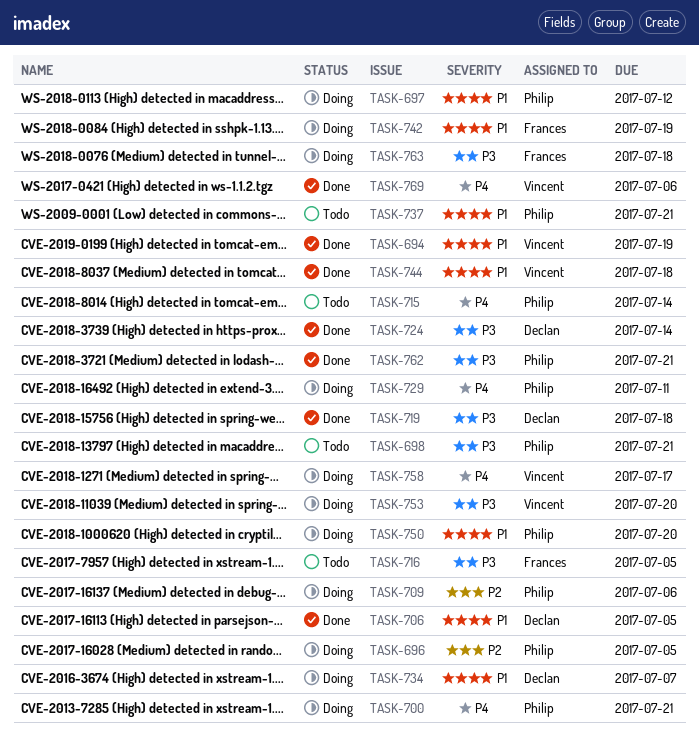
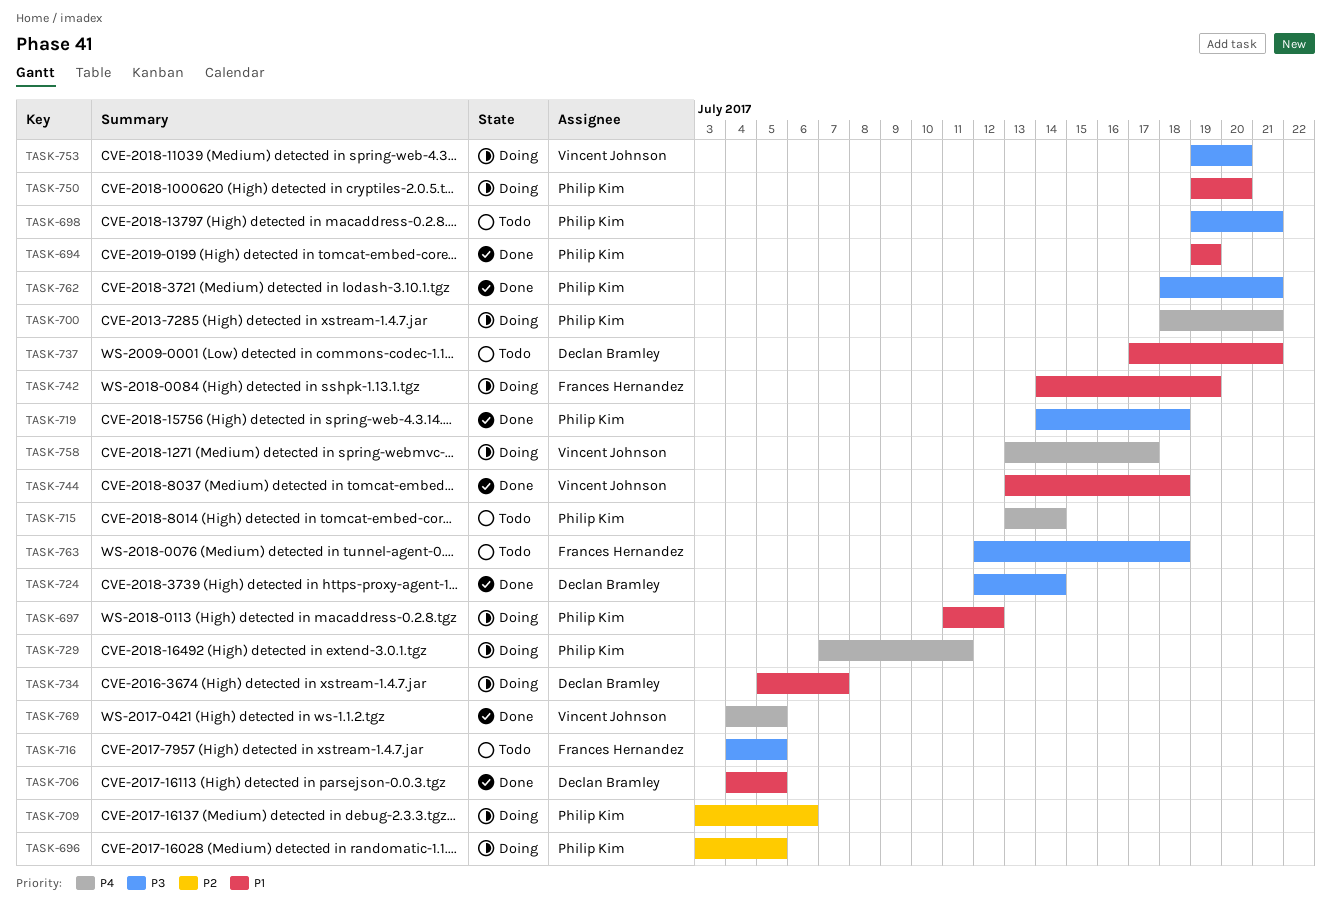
TASK-694, owner: Vincent Johnson -> Philip Kim
TASK-719, owner: Declan Bramley -> Philip Kim
TASK-737, owner: Philip Kim -> Declan Bramley
TASK-763, status: Doing -> Todo
TASK-769, due: Jul 6 -> Jul 5

